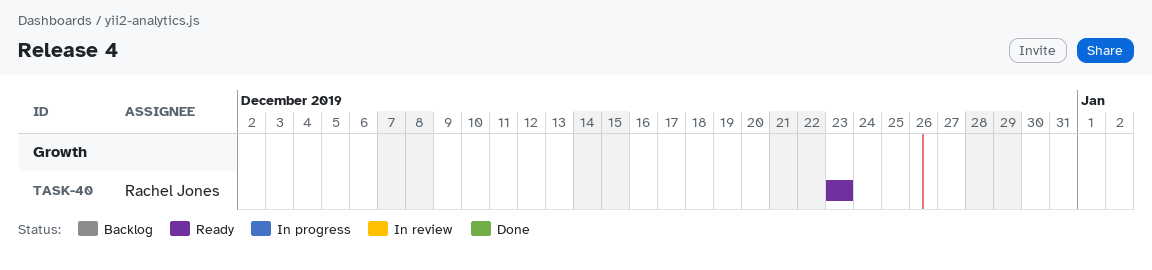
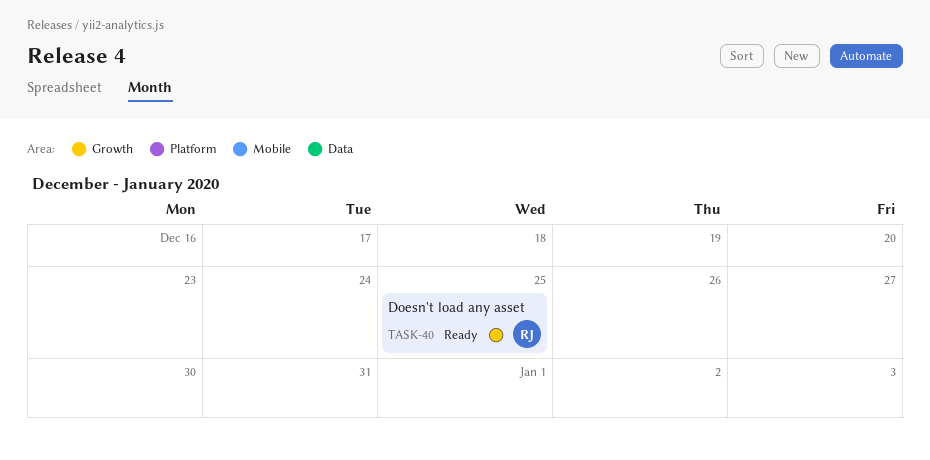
TASK-40, due: Dec 23 -> Dec 25

